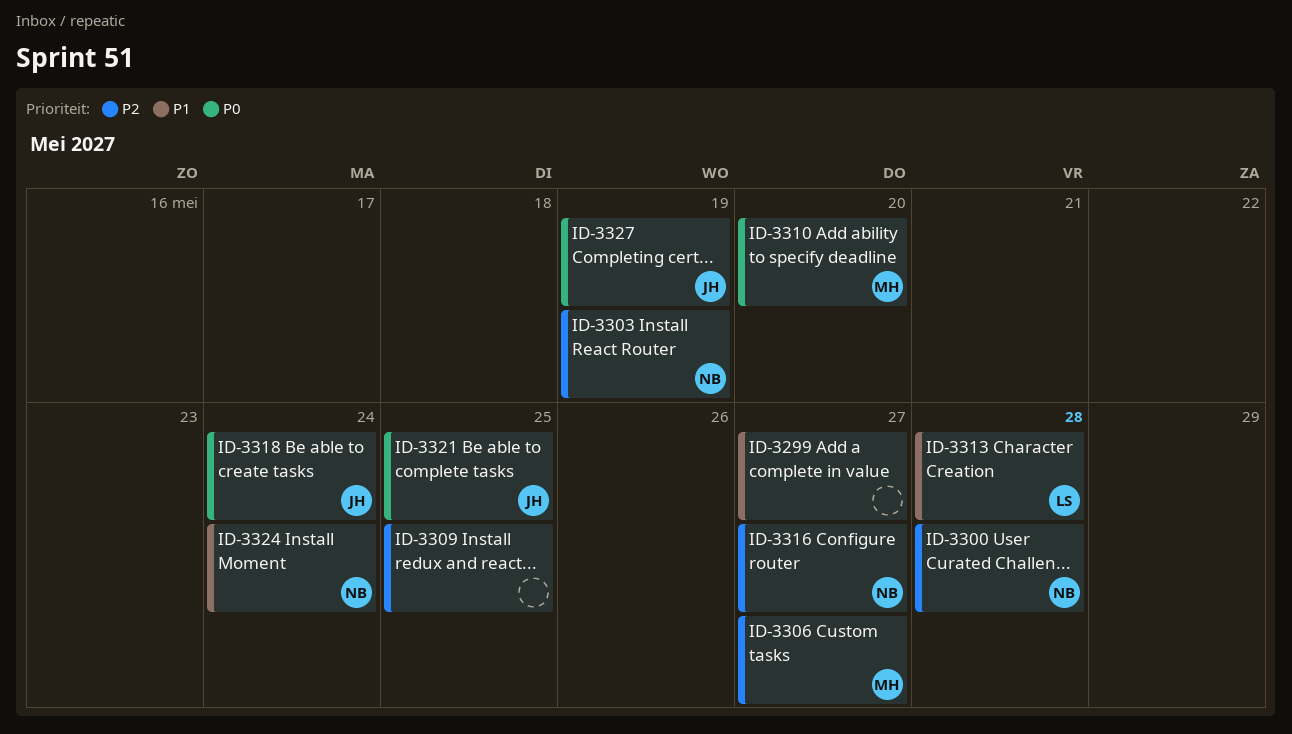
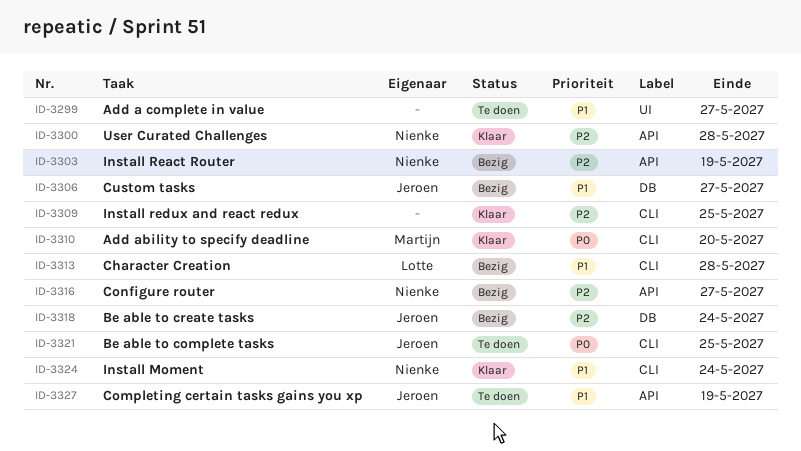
ID-3306, owner: Martijn -> Jeroen
ID-3306, priority: P2 -> P1
ID-3318, priority: P0 -> P2
ID-3327, priority: P0 -> P1

